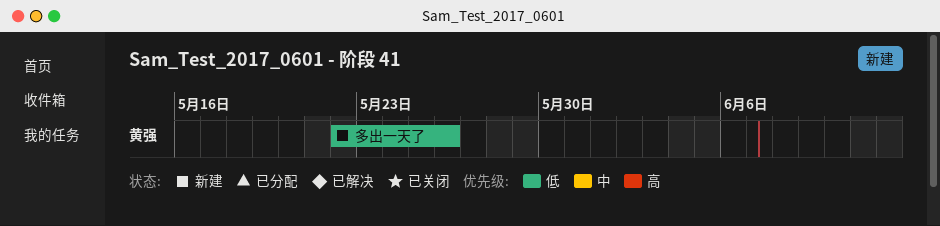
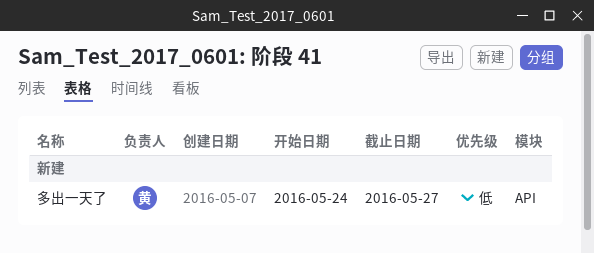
多出一天了, start: May 22 -> May 24
多出一天了, due: May 26 -> May 27

